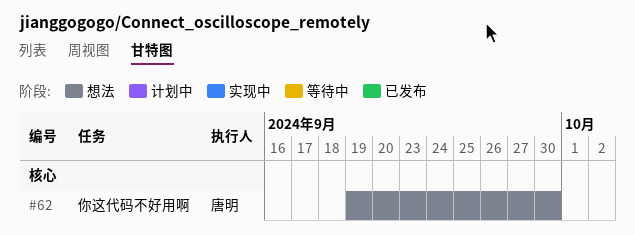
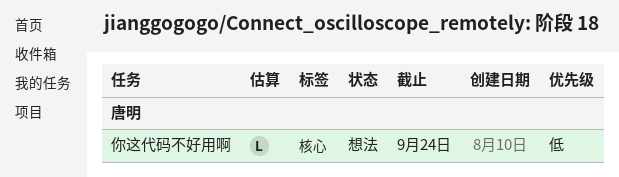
你这代码不好用啊, due: Sep 30 -> Sep 24

